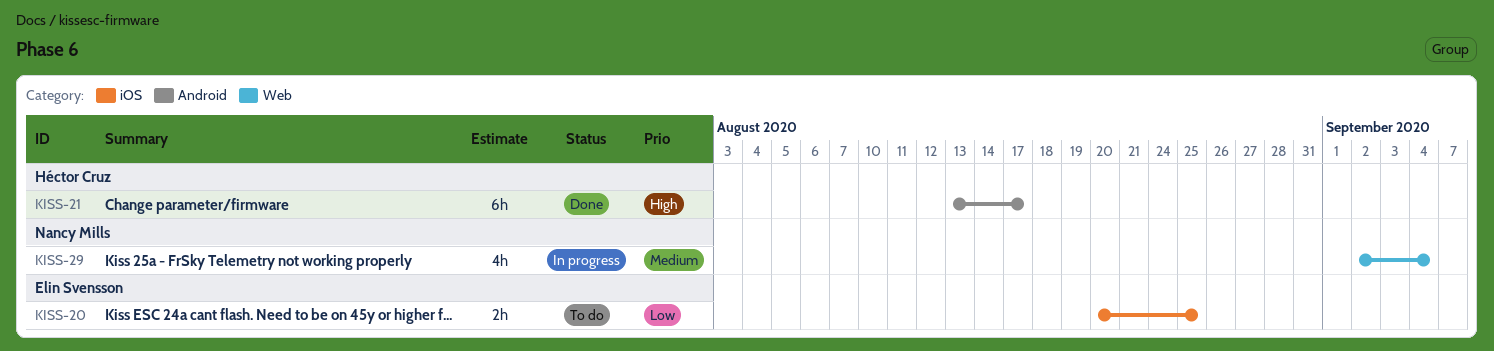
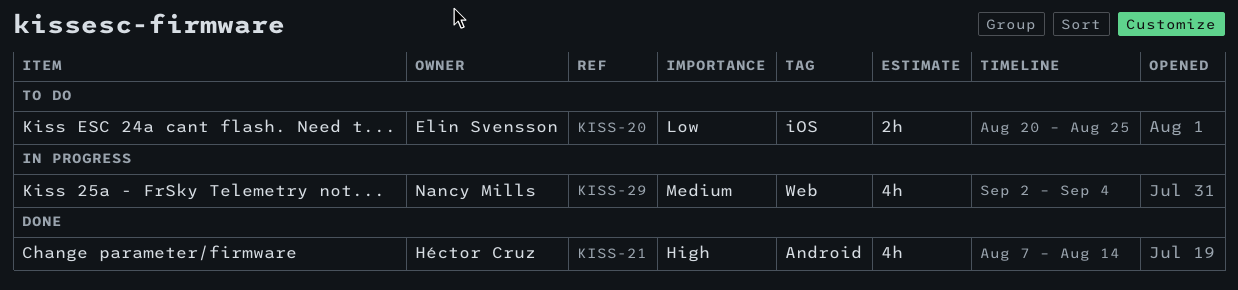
KISS-21, estimate: 6h -> 4h
KISS-21, start: Aug 13 -> Aug 7
KISS-21, due: Aug 17 -> Aug 14

